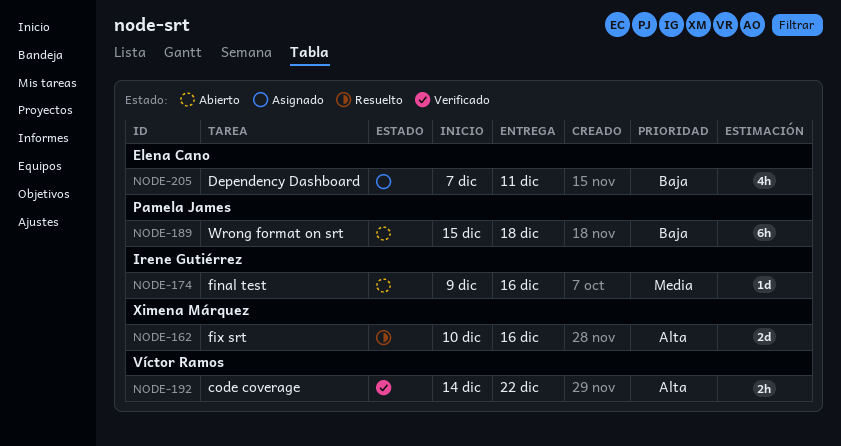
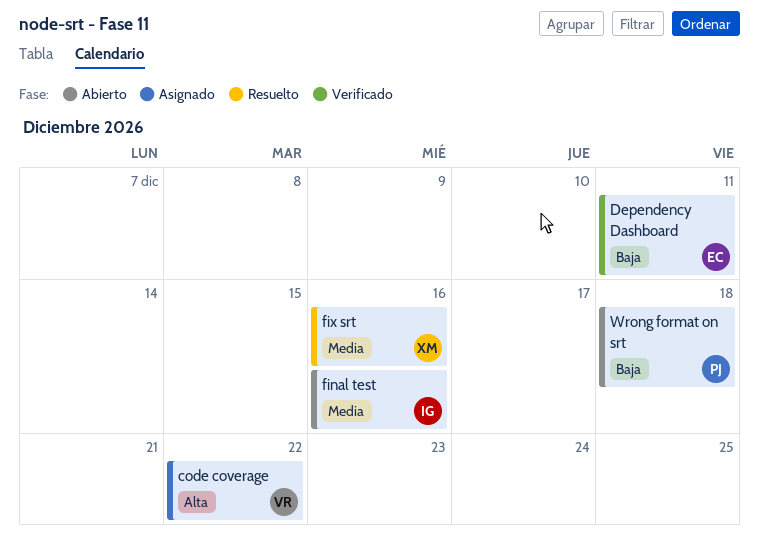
code coverage, status: Verificado -> Asignado
Dependency Dashboard, status: Asignado -> Verificado
fix srt, priority: Alta -> Media

